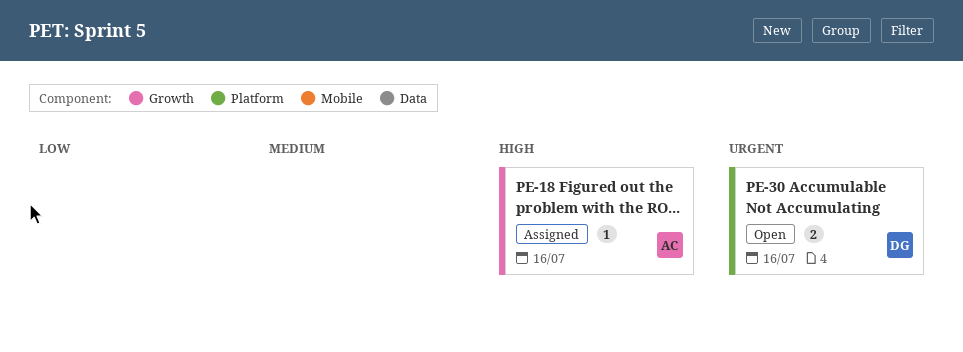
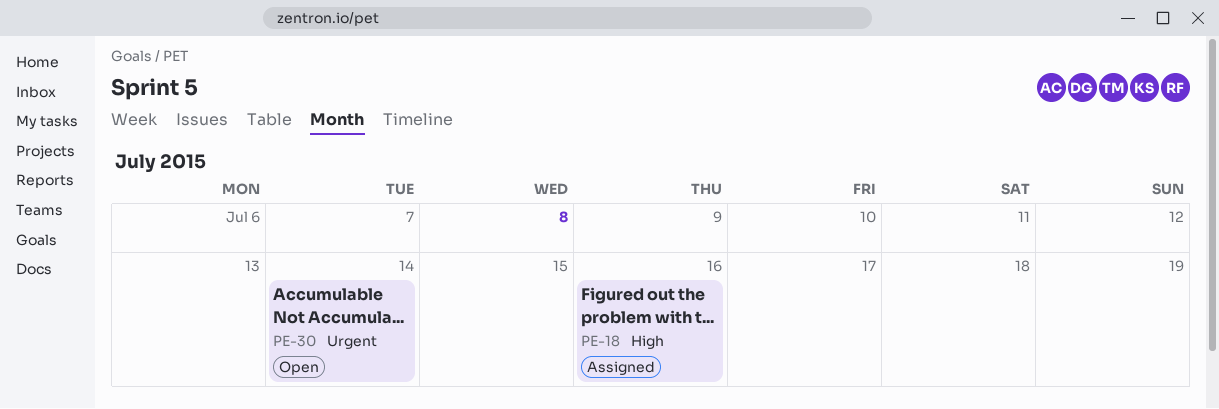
PE-30, due: Jul 16 -> Jul 14

